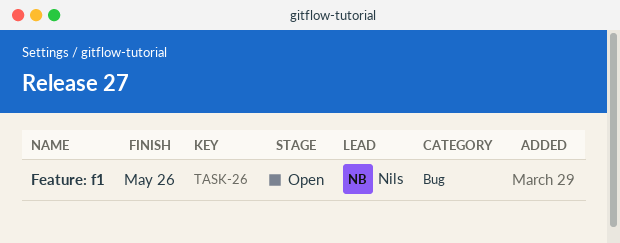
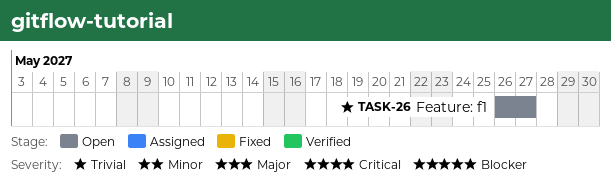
TASK-26, due: May 26 -> May 27

